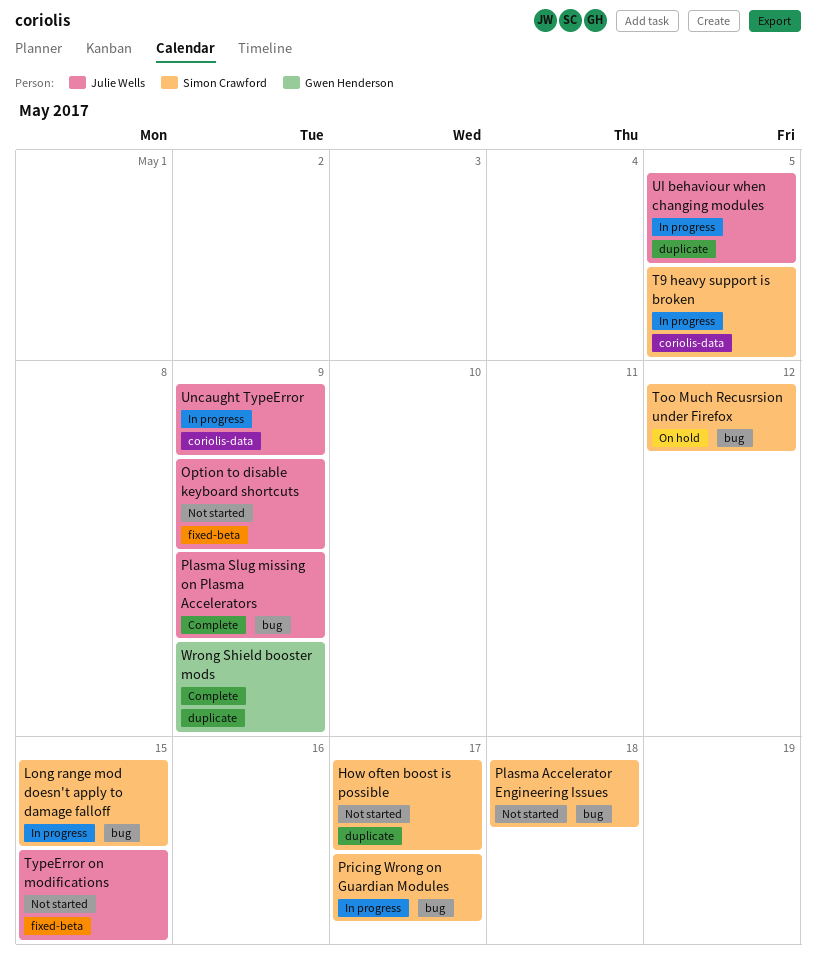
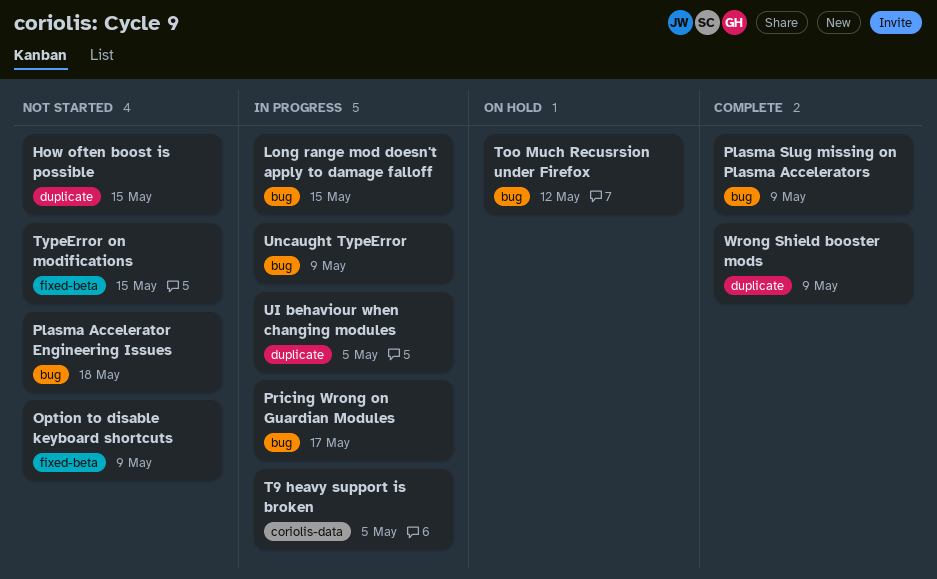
How often boost is possible, due: May 17 -> May 15
Uncaught TypeError, label: coriolis-data -> bug

